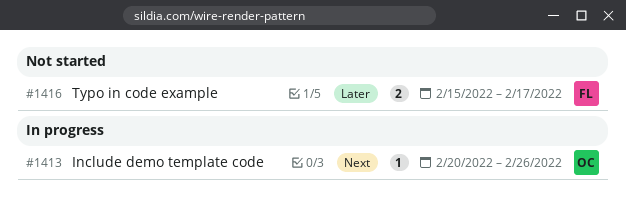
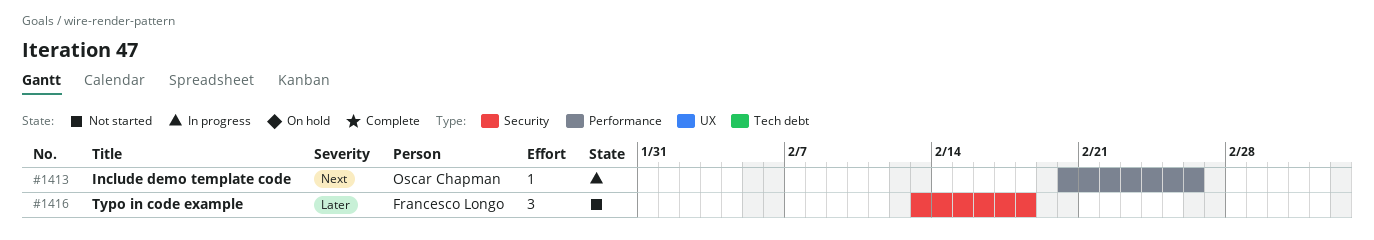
#1416, estimate: 2 -> 3
#1416, start: Feb 15 -> Feb 13
#1416, due: Feb 17 -> Feb 18

